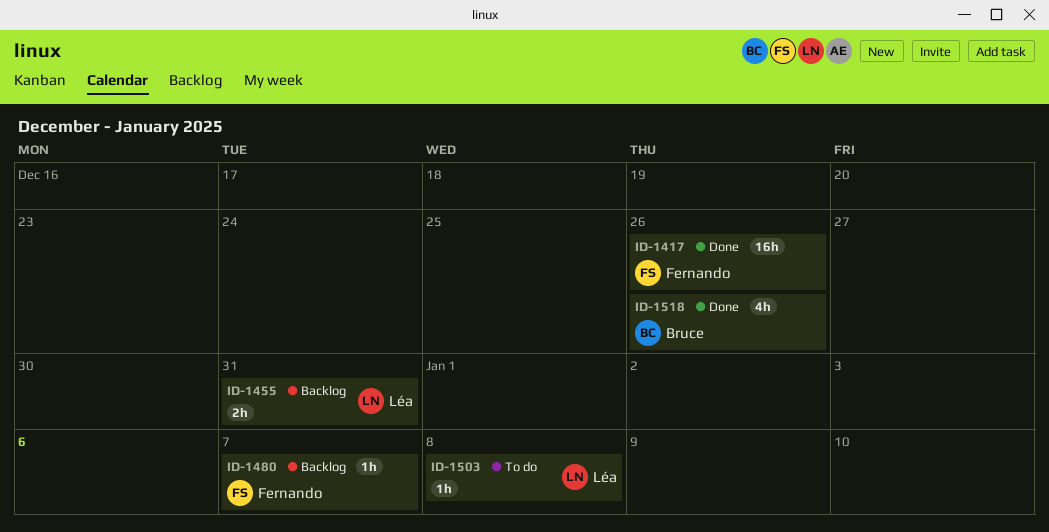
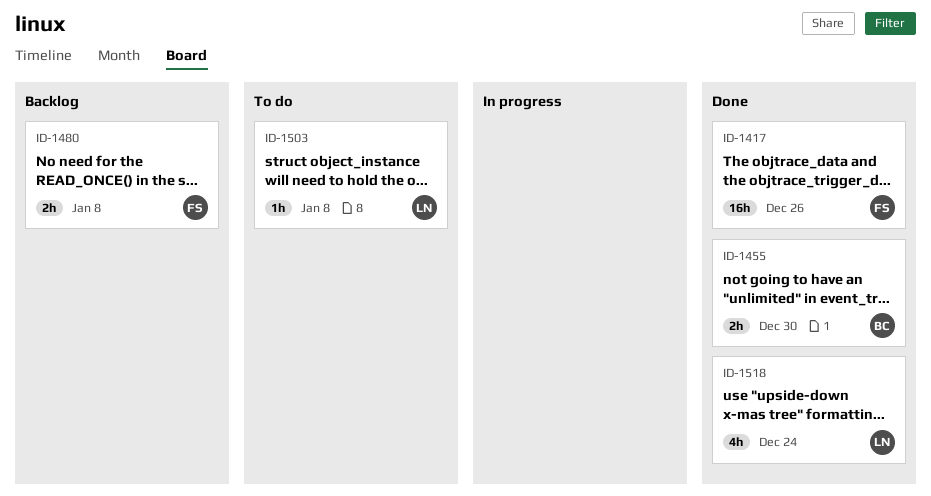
ID-1455, status: Backlog -> Done
ID-1455, owner: Léa -> Bruce
ID-1455, due: Dec 31 -> Dec 30
ID-1480, estimate: 1h -> 2h
ID-1480, due: Jan 7 -> Jan 8
ID-1518, owner: Bruce -> Léa
ID-1518, due: Dec 26 -> Dec 24

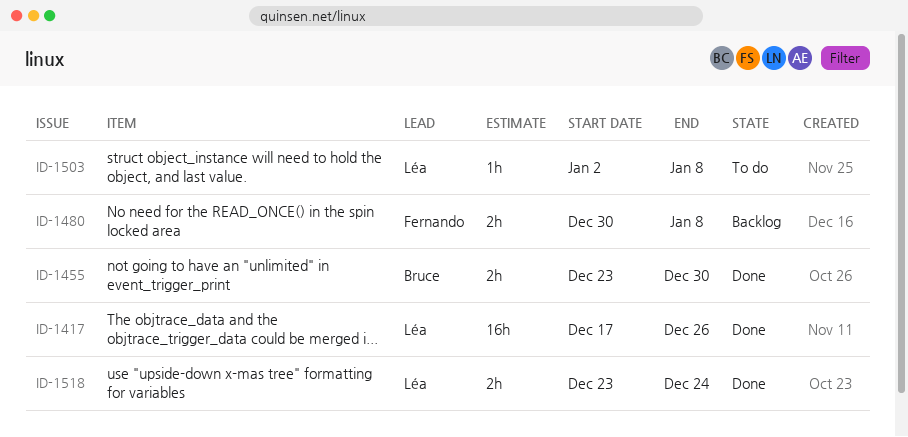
ID-1417, owner: Fernando -> Léa
ID-1518, estimate: 4h -> 2h

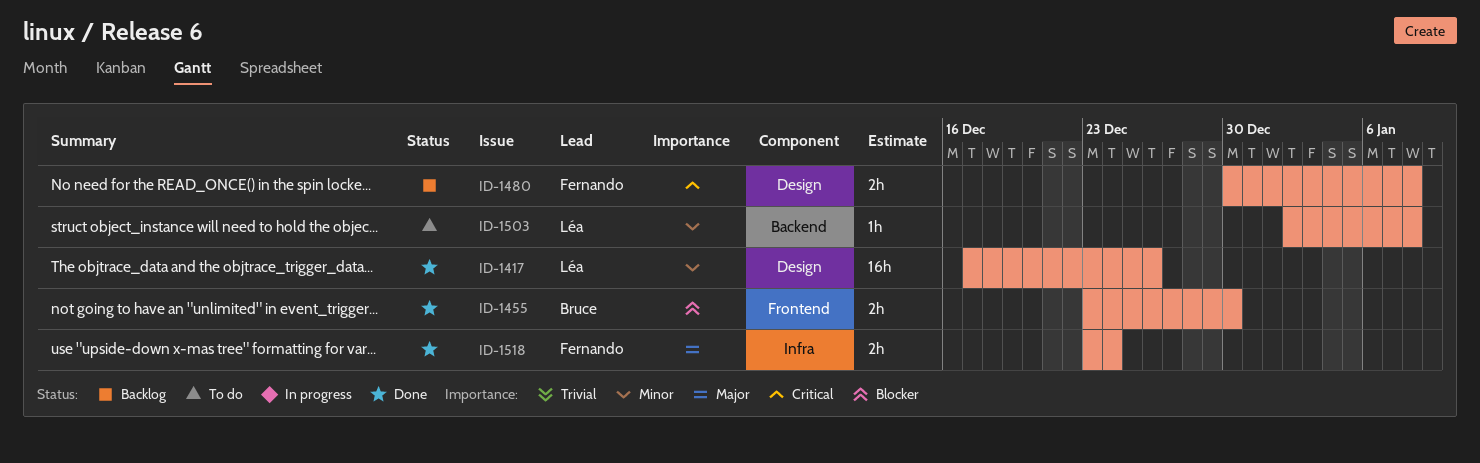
ID-1518, owner: Léa -> Fernando

